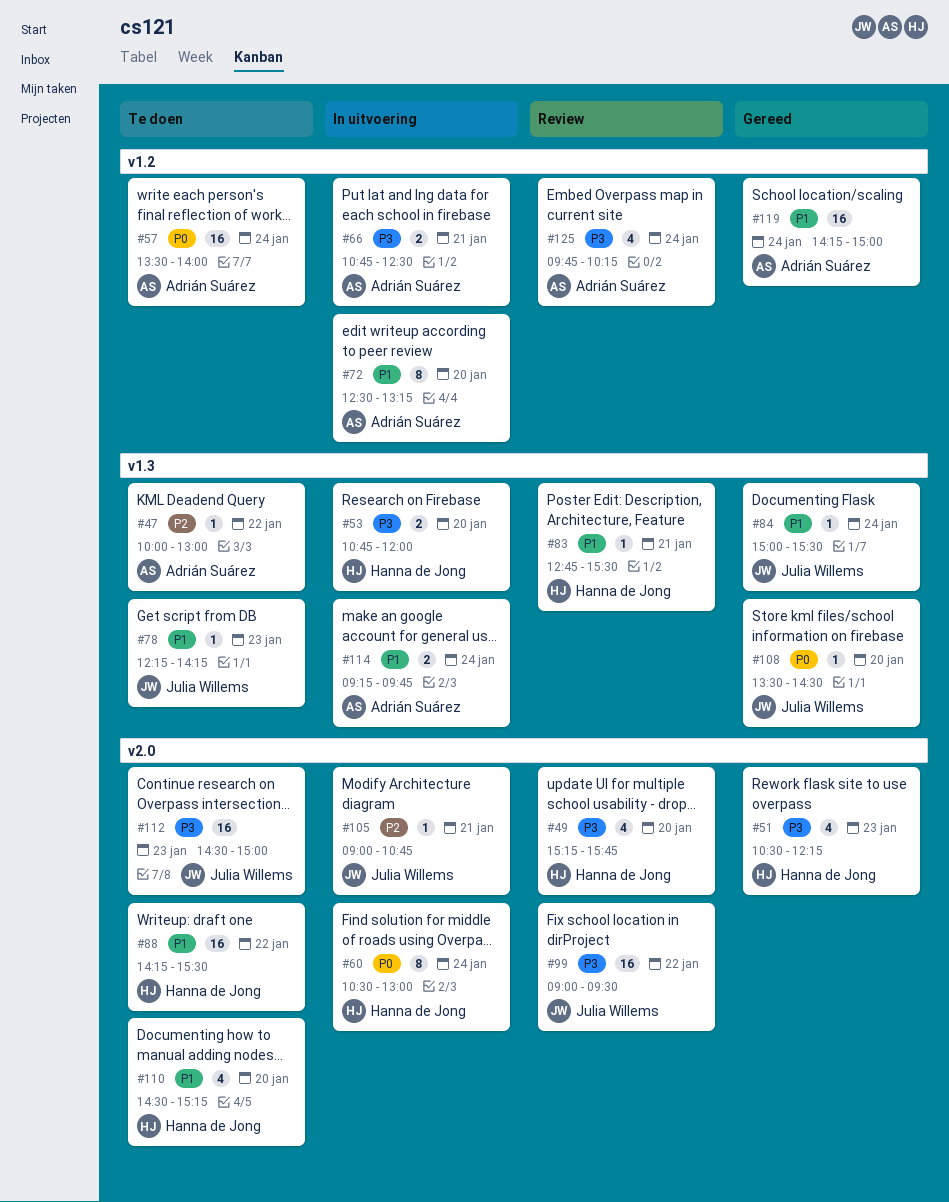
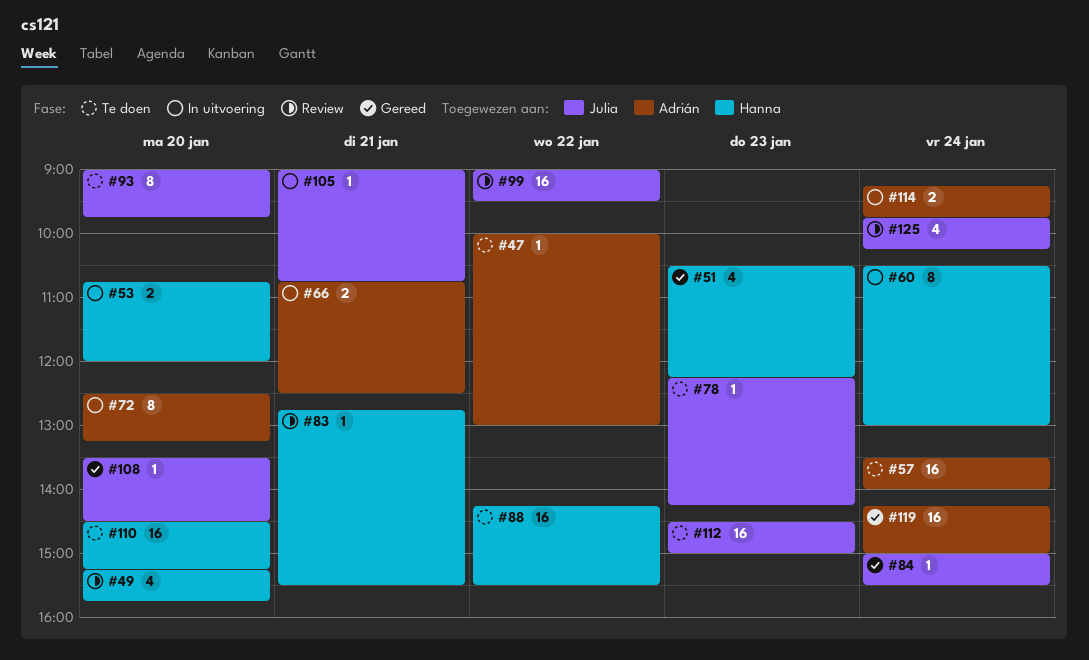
#93: none -> present
#110, estimate: 4 -> 16
#125, owner: Adrián Suárez -> Julia Willems

